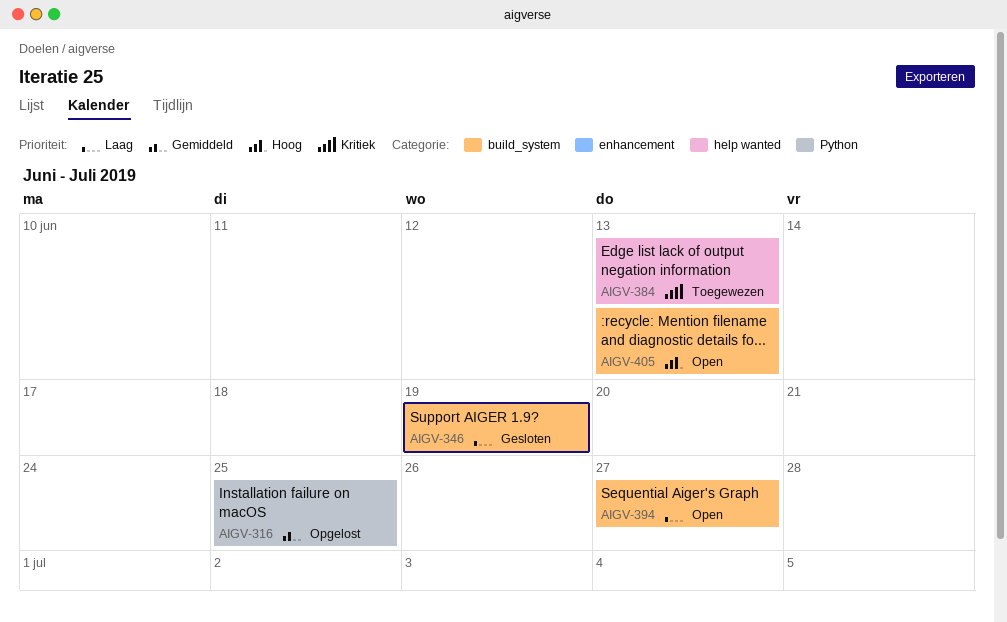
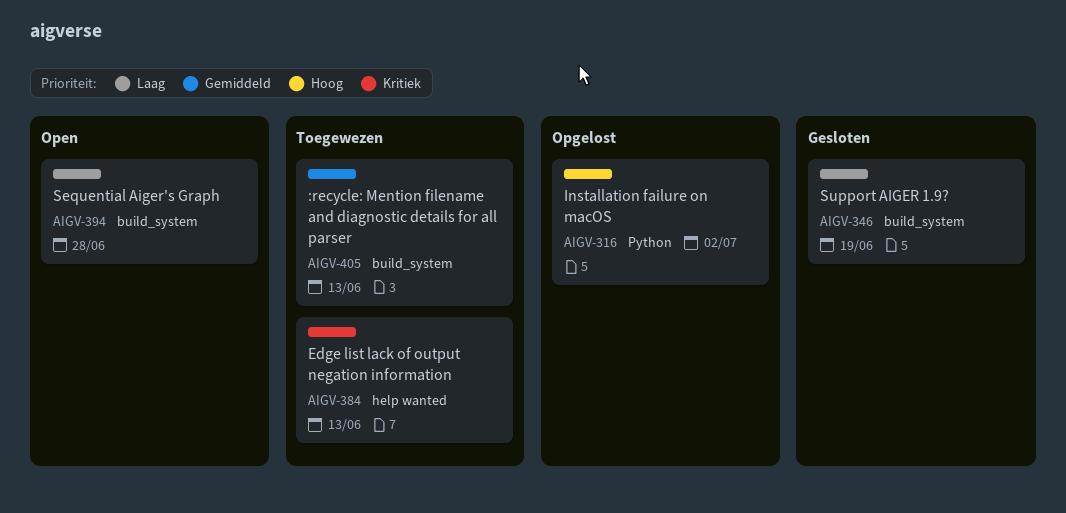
AIGV-316, priority: Gemiddeld -> Hoog
AIGV-316, due: Jun 25 -> Jul 2
AIGV-394, due: Jun 27 -> Jun 28
AIGV-405, status: Open -> Toegewezen
AIGV-405, priority: Hoog -> Gemiddeld

